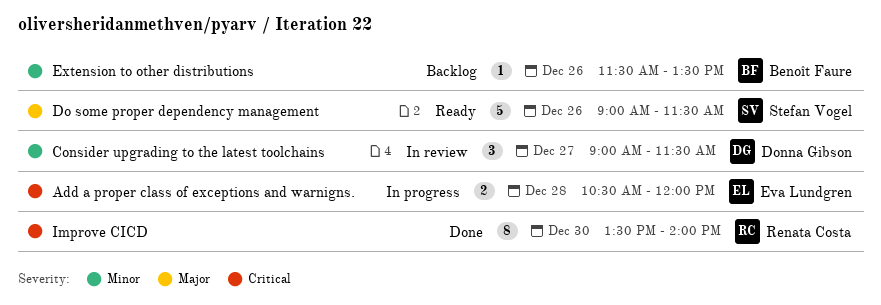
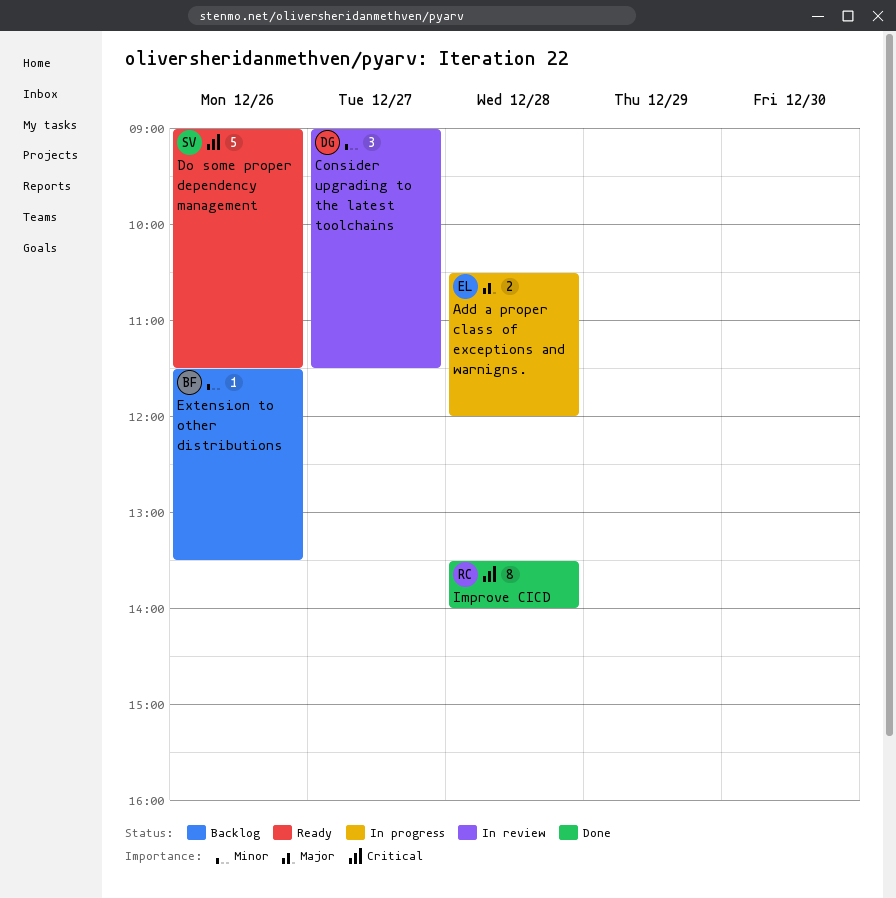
Add a proper class of exceptions and warnigns., priority: Critical -> Major
Do some proper dependency management, priority: Major -> Critical
Improve CICD, day: Dec 30 -> Dec 28

